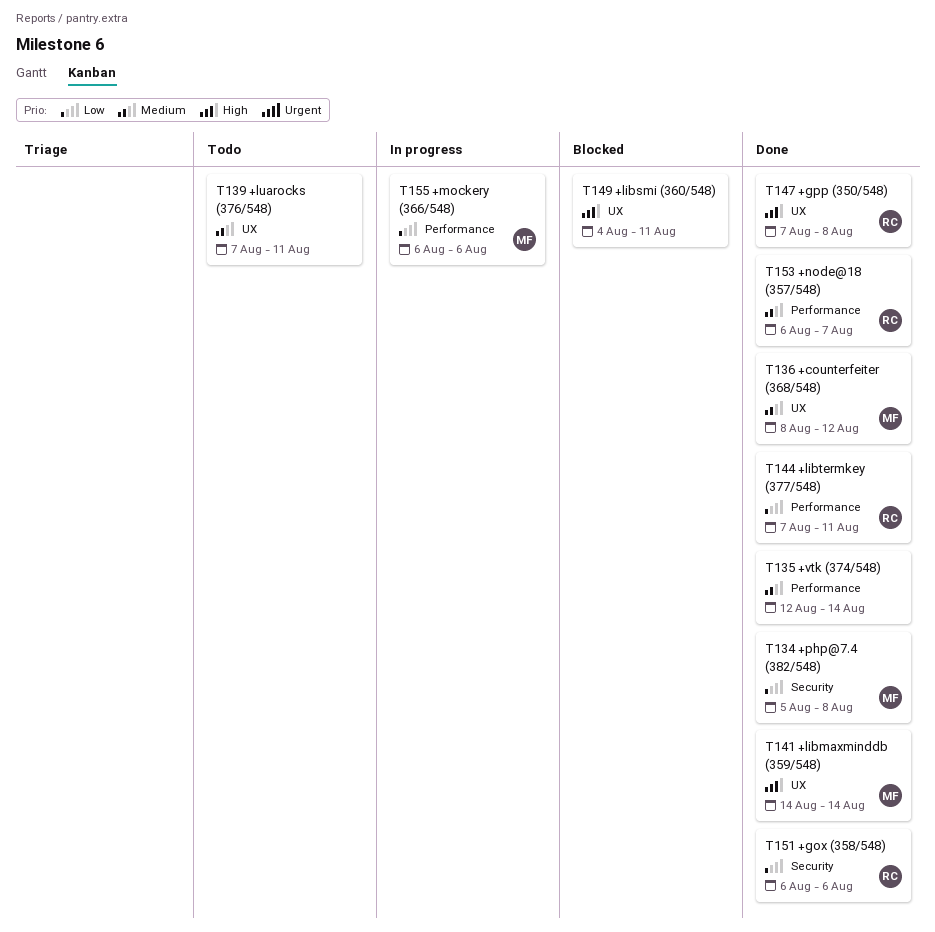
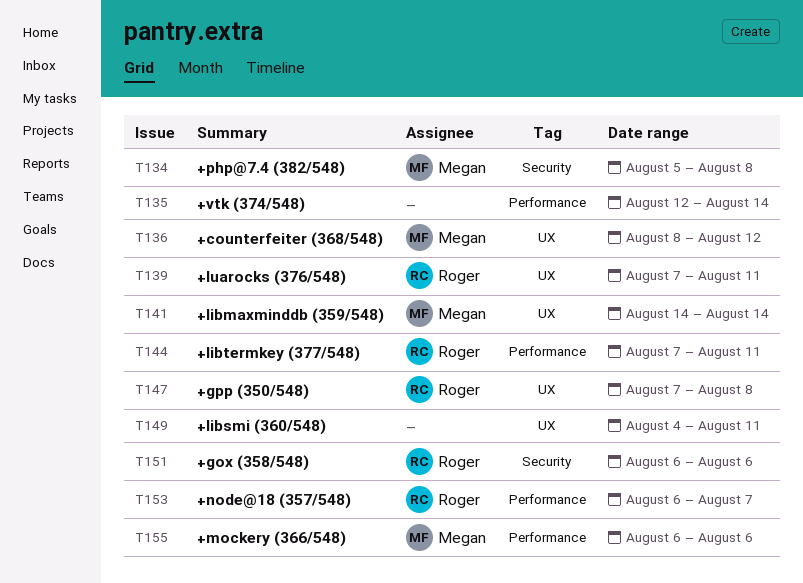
T139, owner: none -> Roger

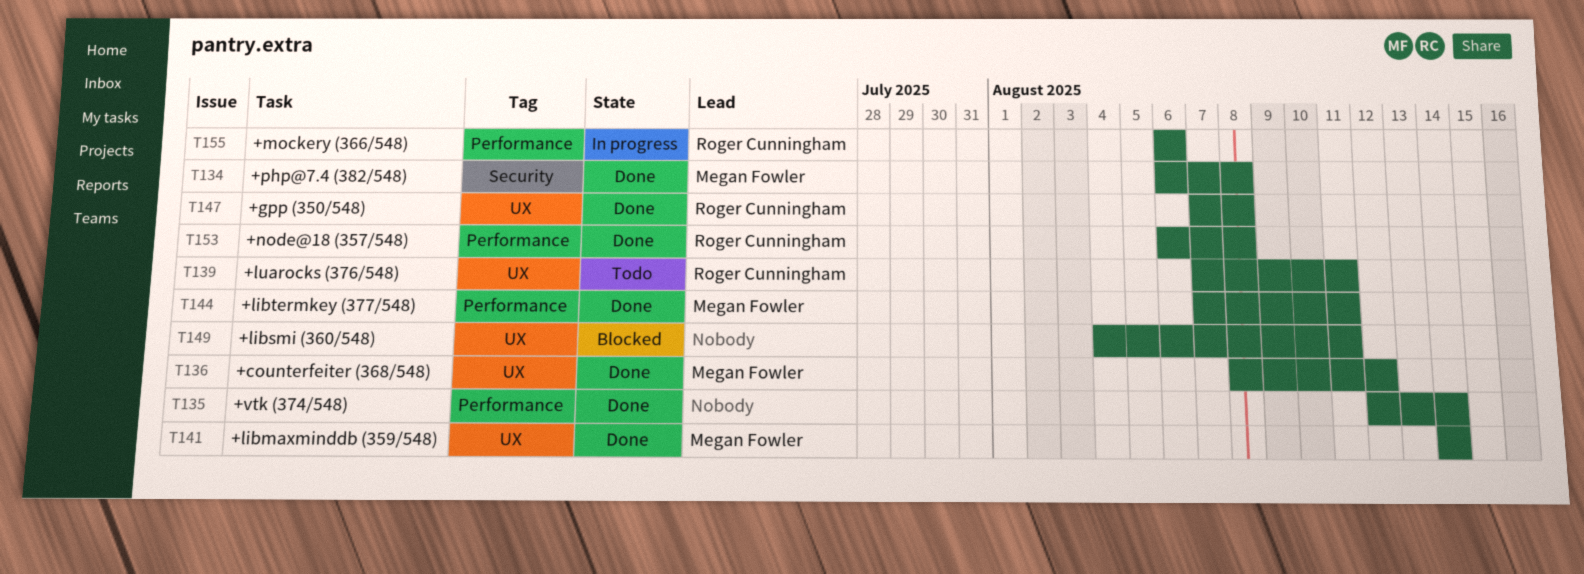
T134, start: Aug 5 -> Aug 6
T144, owner: Roger Cunningham -> Megan Fowler
T151: present -> none
T153, due: Aug 7 -> Aug 8
T155, owner: Megan Fowler -> Roger Cunningham

